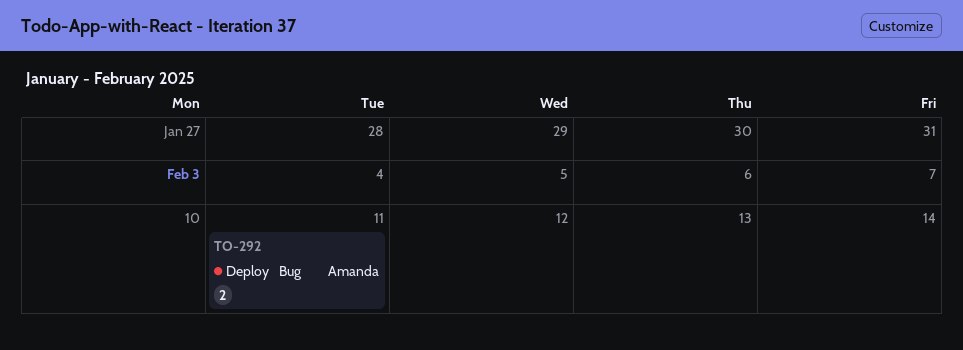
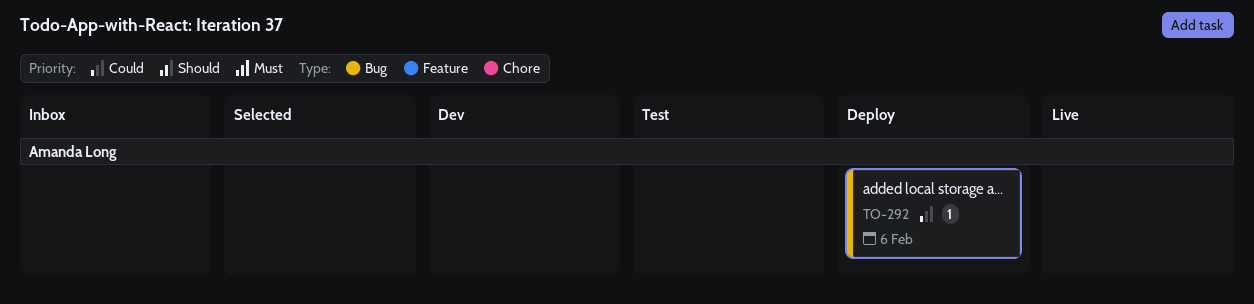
TO-292, estimate: 2 -> 1
TO-292, due: Feb 11 -> Feb 6

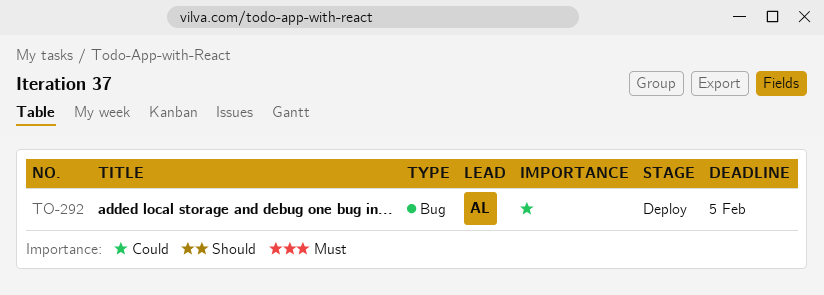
TO-292, due: Feb 6 -> Feb 5

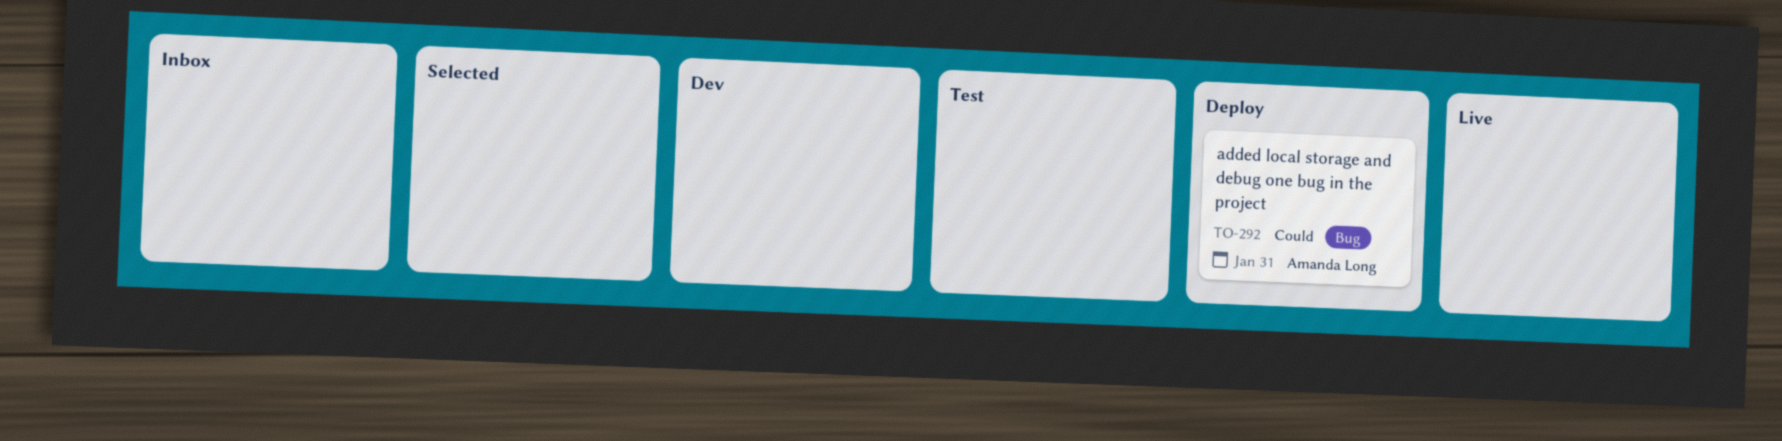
TO-292, due: Feb 5 -> Jan 31

